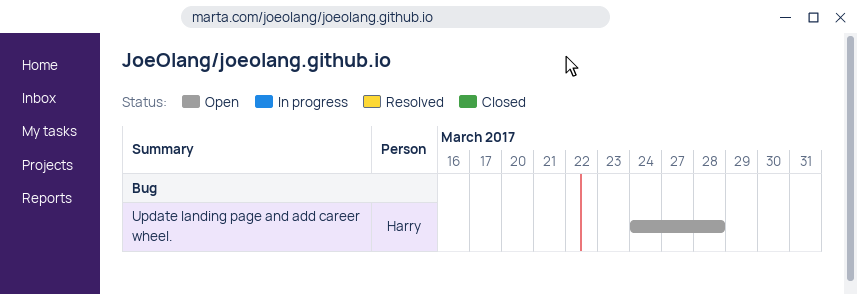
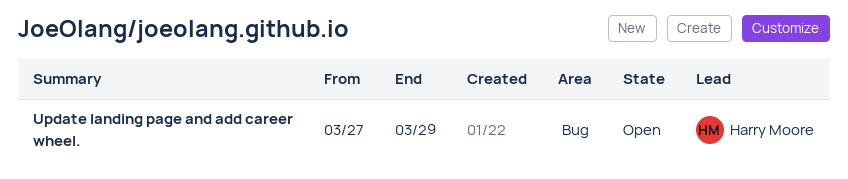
Update landing page and add career wheel., start: Mar 24 -> Mar 27
Update landing page and add career wheel., due: Mar 28 -> Mar 29

